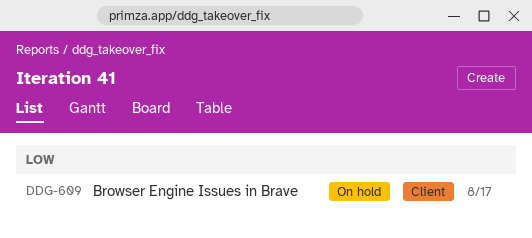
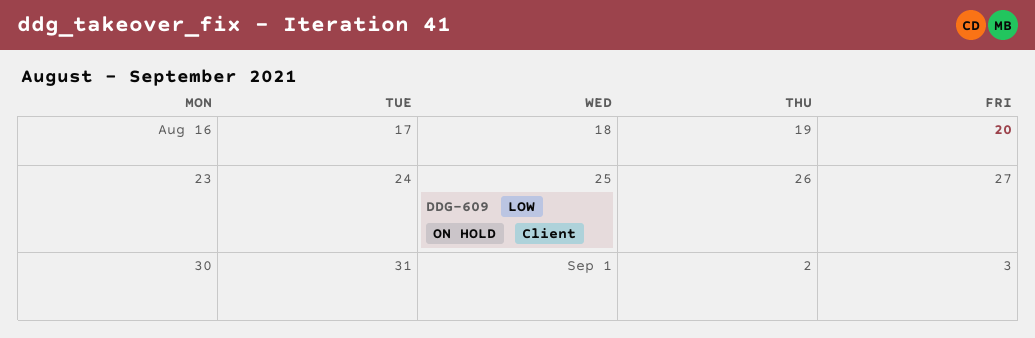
DDG-609, due: Aug 17 -> Aug 25

